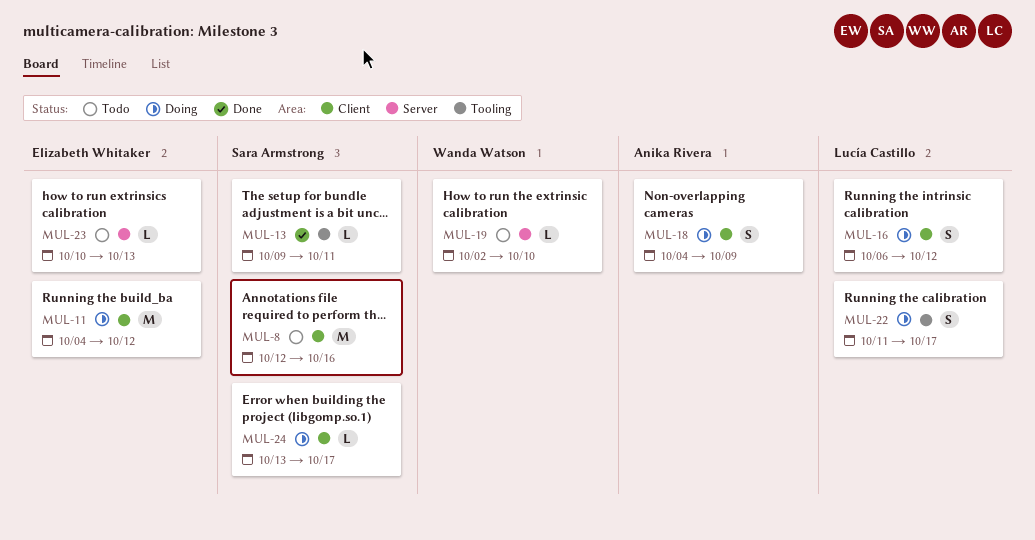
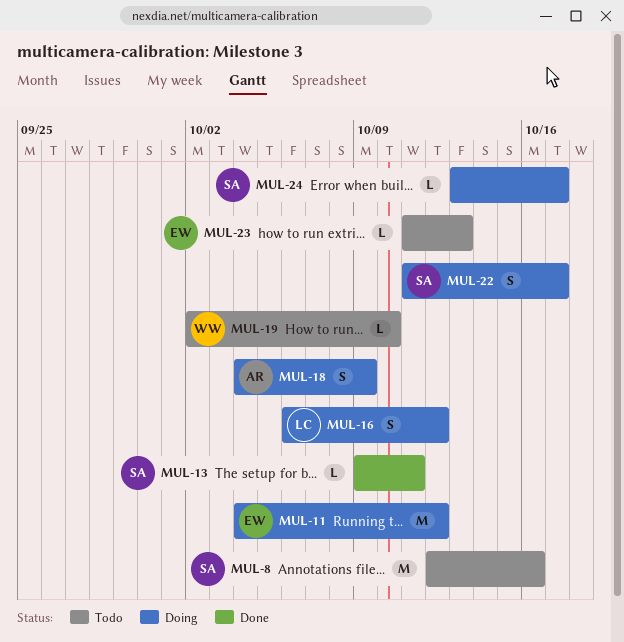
MUL-22, owner: Lucía Castillo -> Sara Armstrong
MUL-23, start: Oct 10 -> Oct 11

